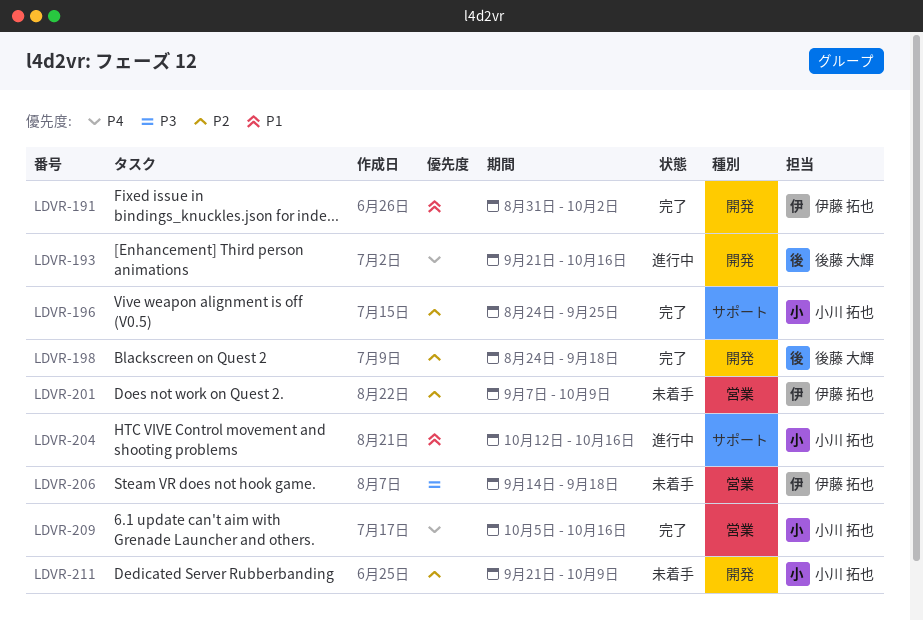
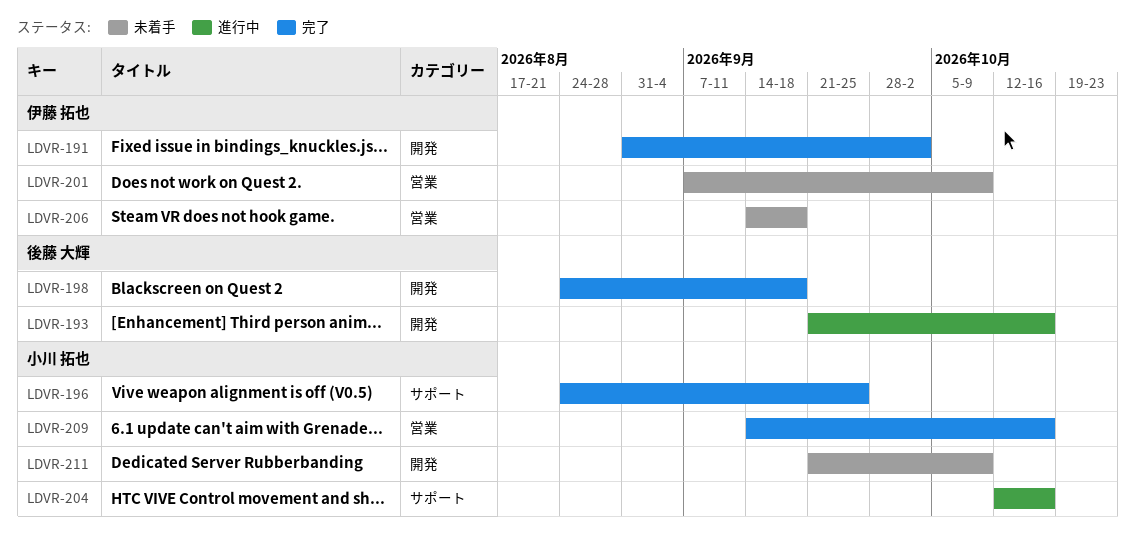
LDVR-209, start: Oct 5 -> Sep 14

